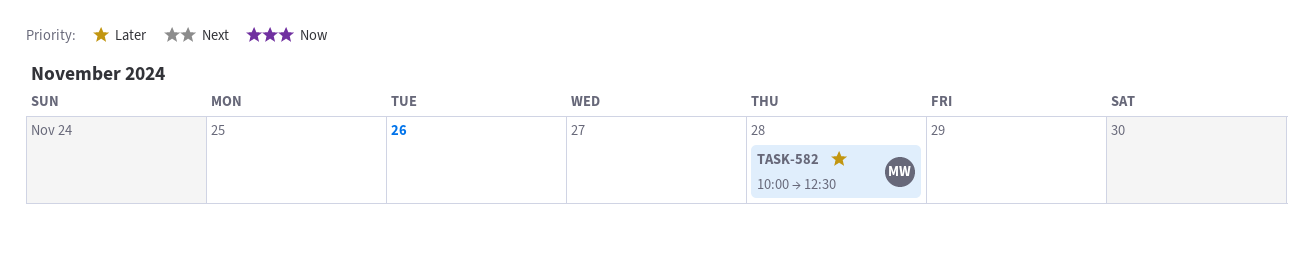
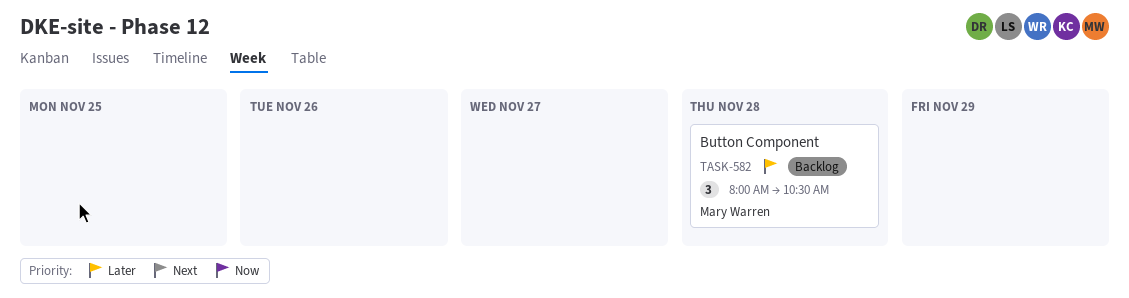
TASK-582, begins: 10:00 -> 08:00
TASK-582, ends: 12:30 -> 10:30

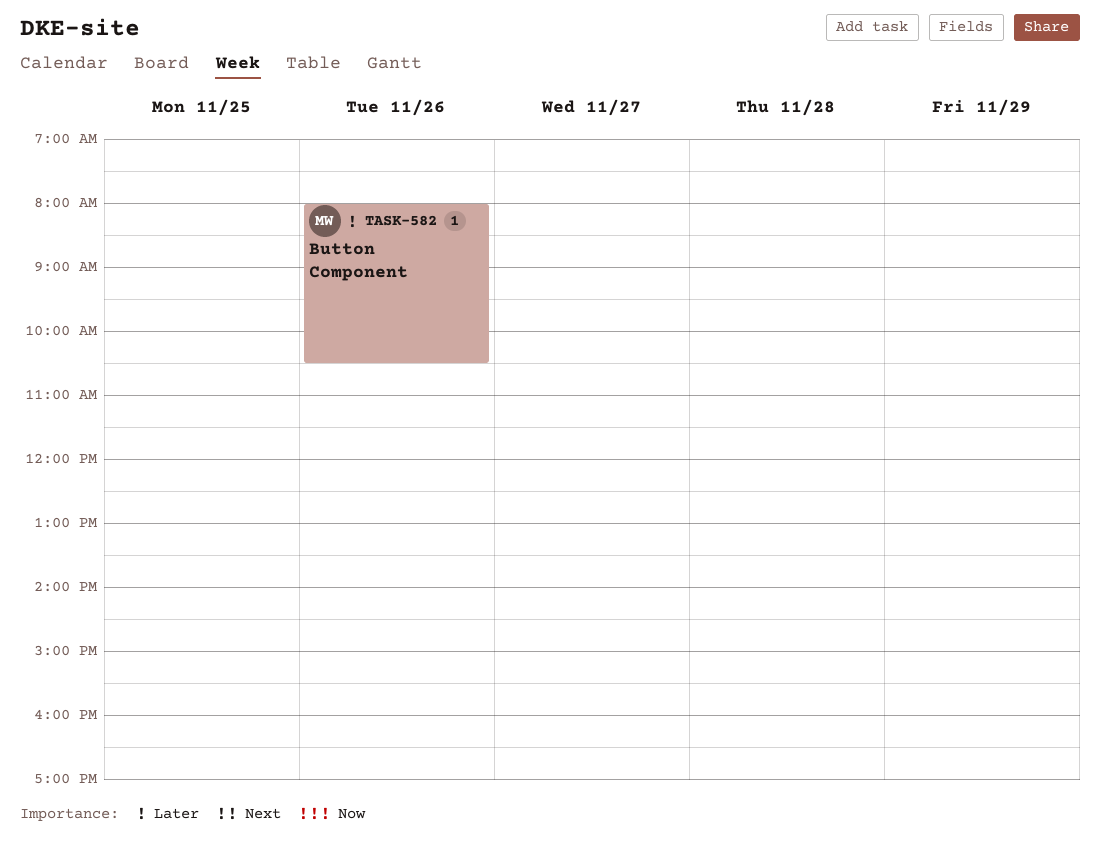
TASK-582, estimate: 3 -> 1
TASK-582, day: Nov 28 -> Nov 26

